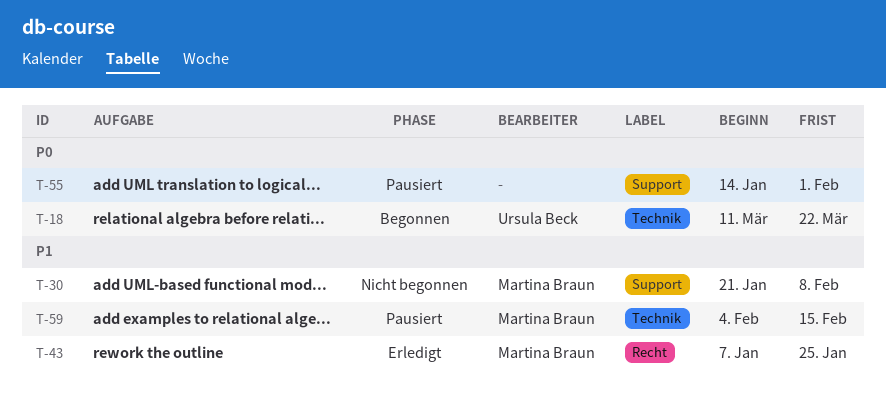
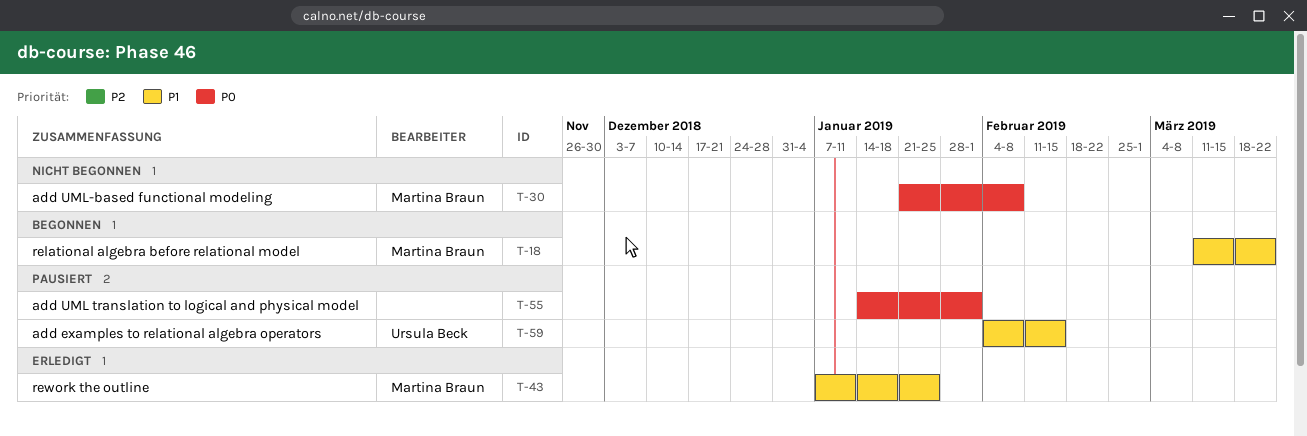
T-18, owner: Ursula Beck -> Martina Braun
T-18, priority: P0 -> P1
T-30, priority: P1 -> P0
T-59, owner: Martina Braun -> Ursula Beck

